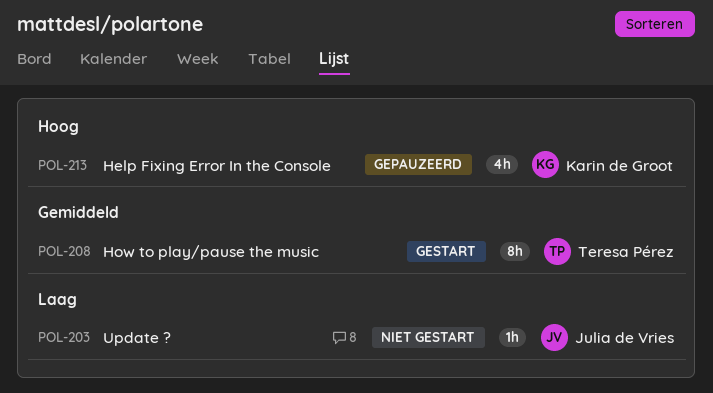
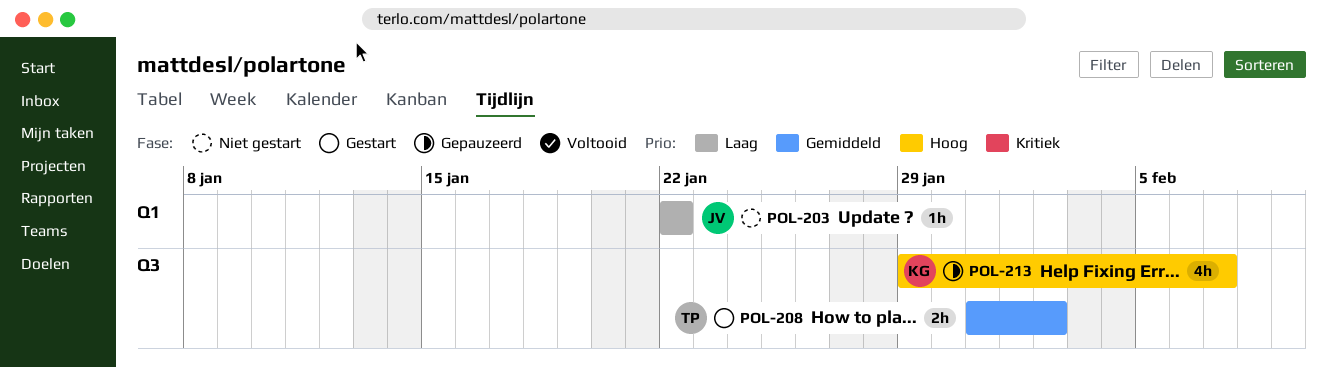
POL-208, estimate: 8h -> 2h

